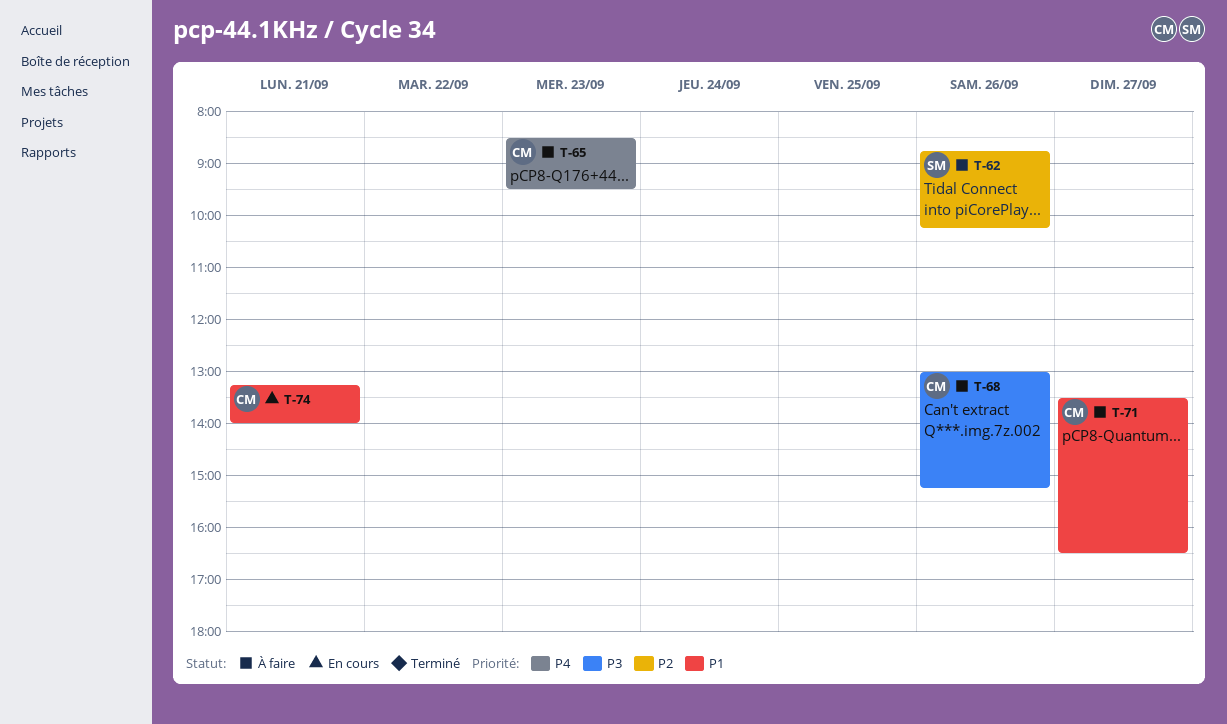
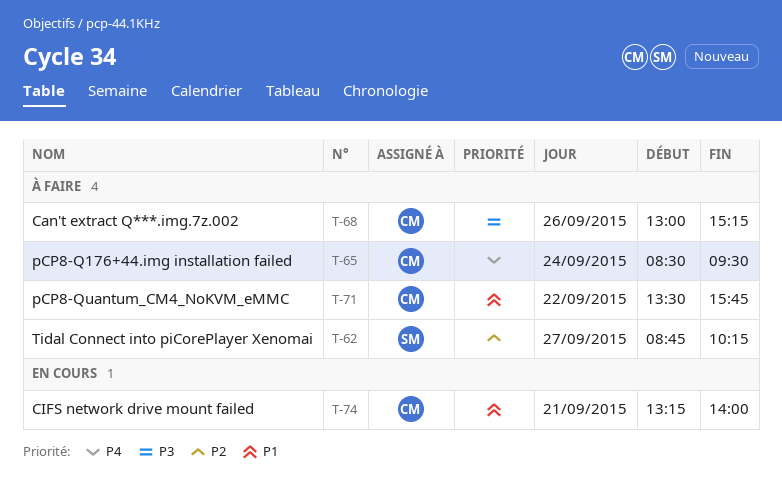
T-62, day: Sep 26 -> Sep 27
T-65, day: Sep 23 -> Sep 24
T-71, day: Sep 27 -> Sep 22
T-71, ends: 16:30 -> 15:45

